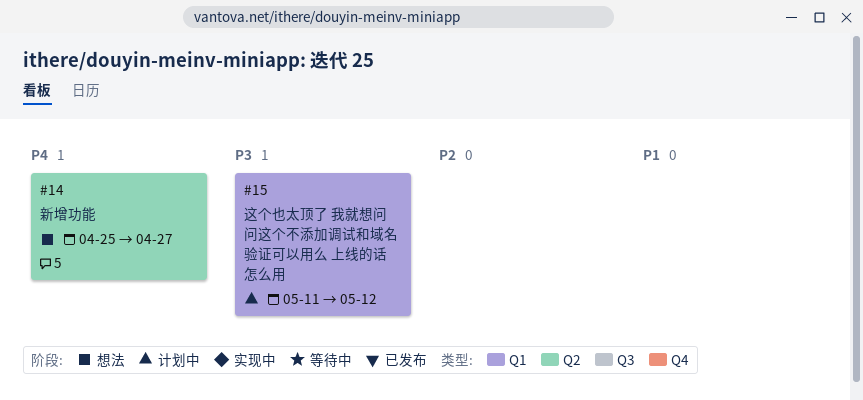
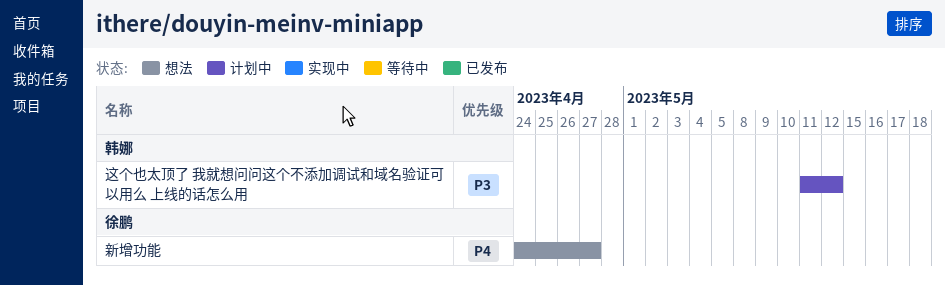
新增功能, start: Apr 25 -> Apr 24

